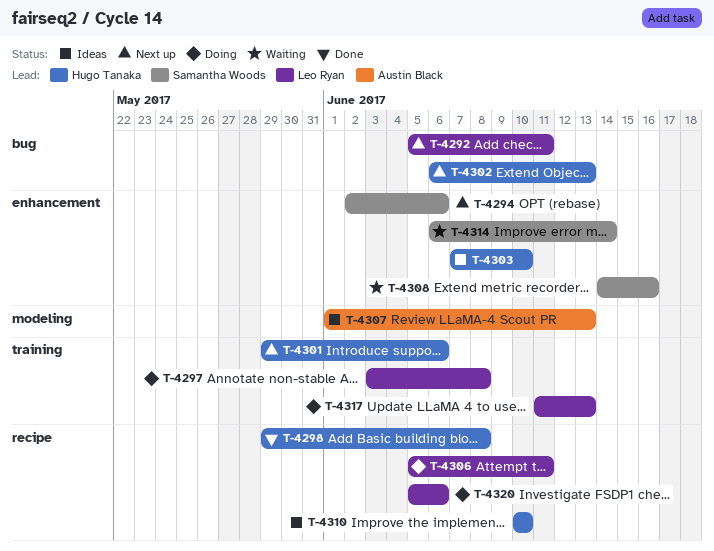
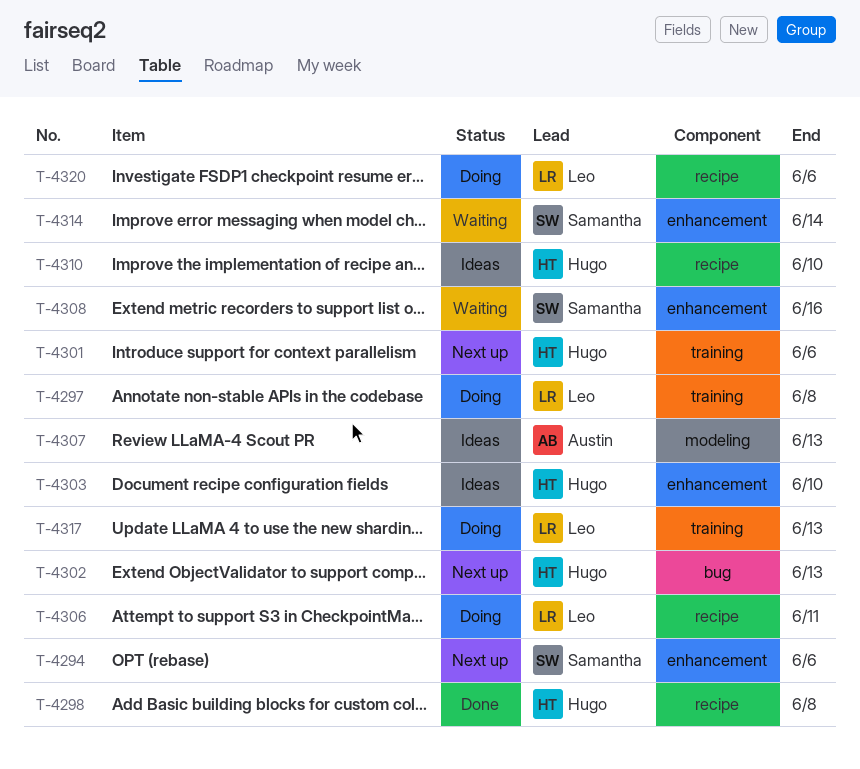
T-4292: present -> none

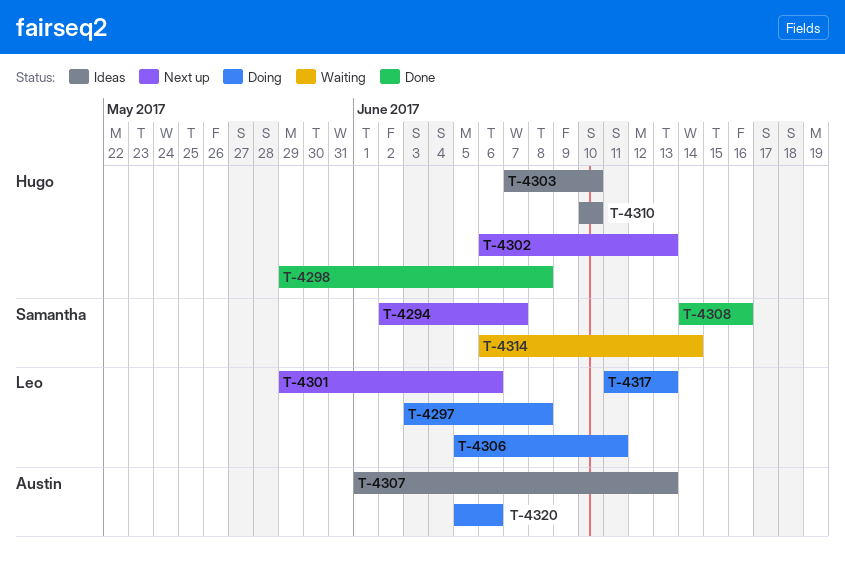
T-4294, due: Jun 6 -> Jun 7
T-4301, owner: Hugo -> Leo
T-4308, status: Waiting -> Done
T-4320, owner: Leo -> Austin

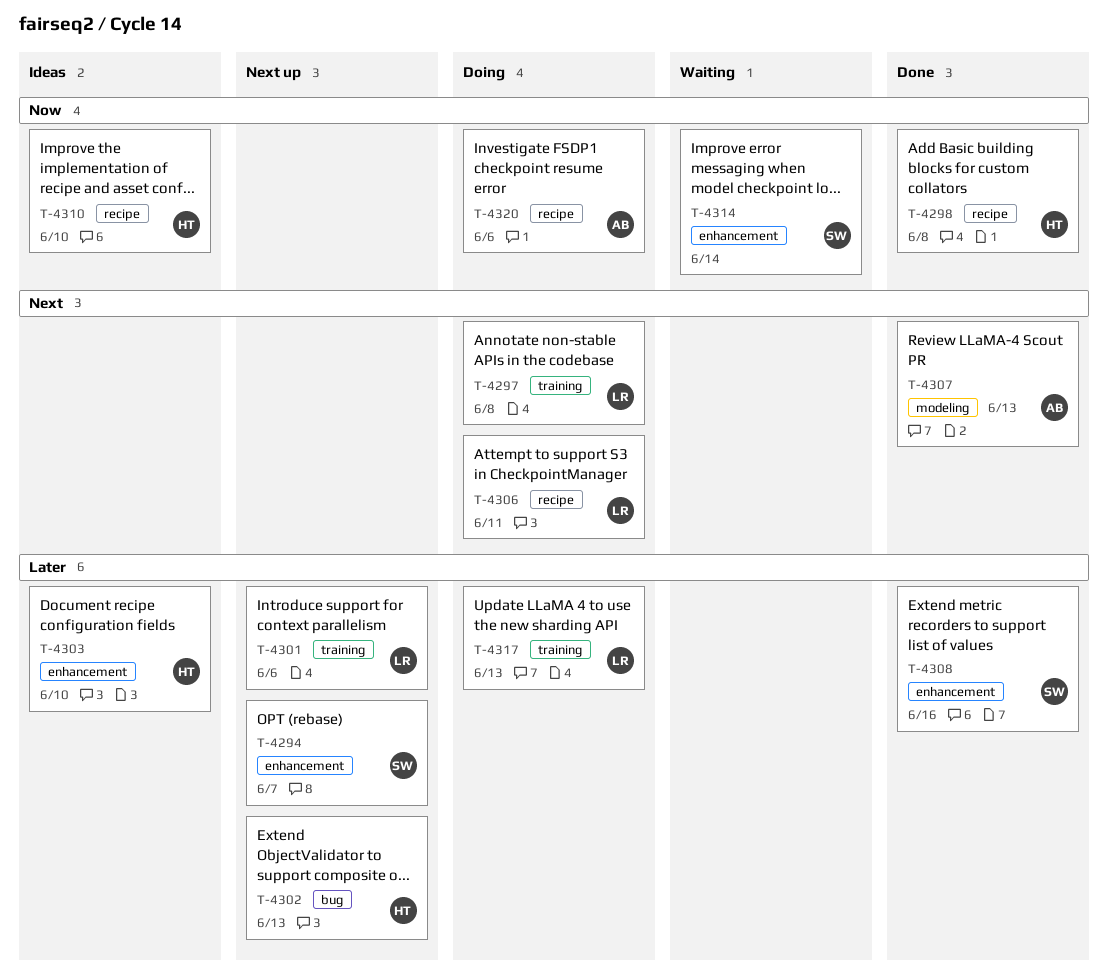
T-4307, status: Ideas -> Done

